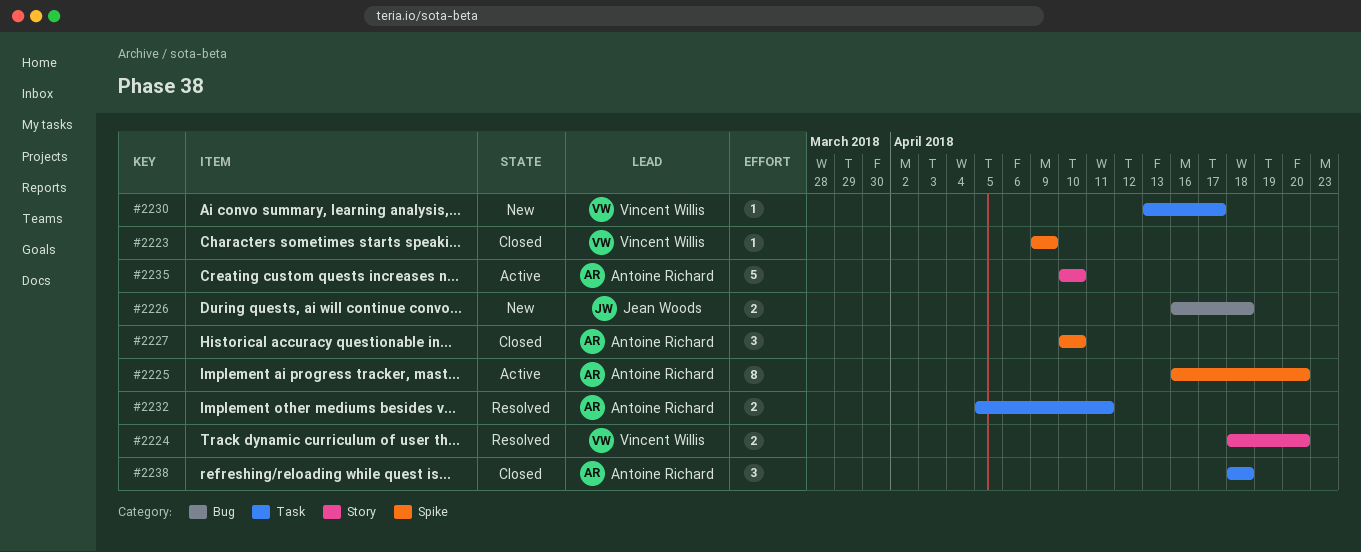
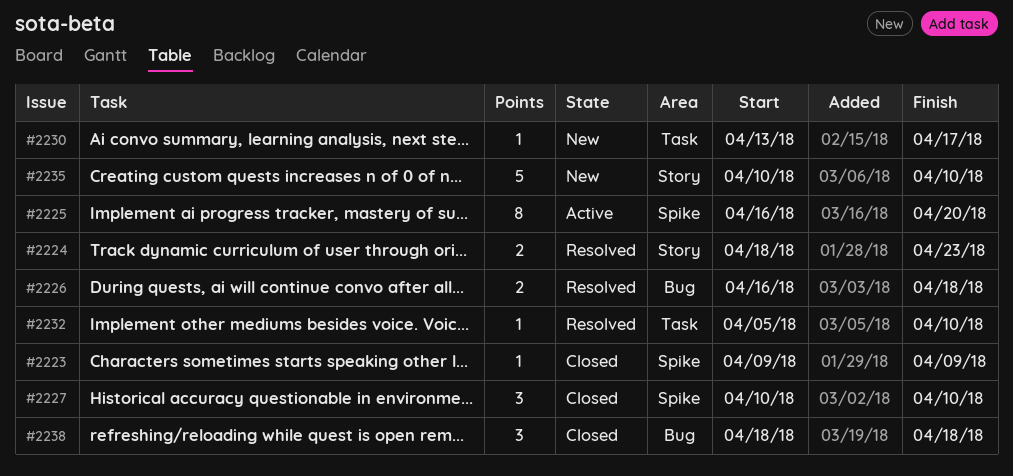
#2224, due: Apr 20 -> Apr 23
#2226, status: New -> Resolved
#2232, estimate: 2 -> 1
#2232, due: Apr 11 -> Apr 10
#2235, status: Active -> New
#2238, label: Task -> Bug

